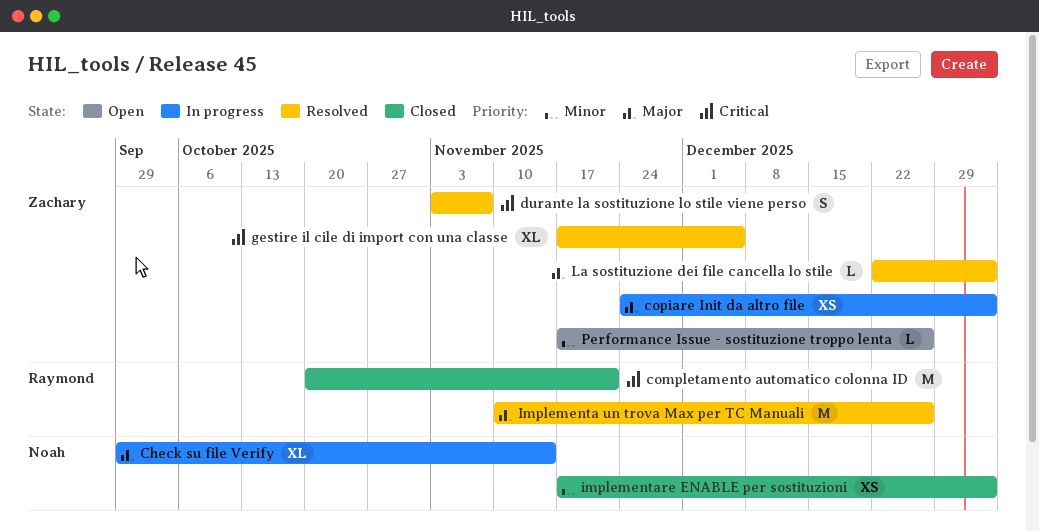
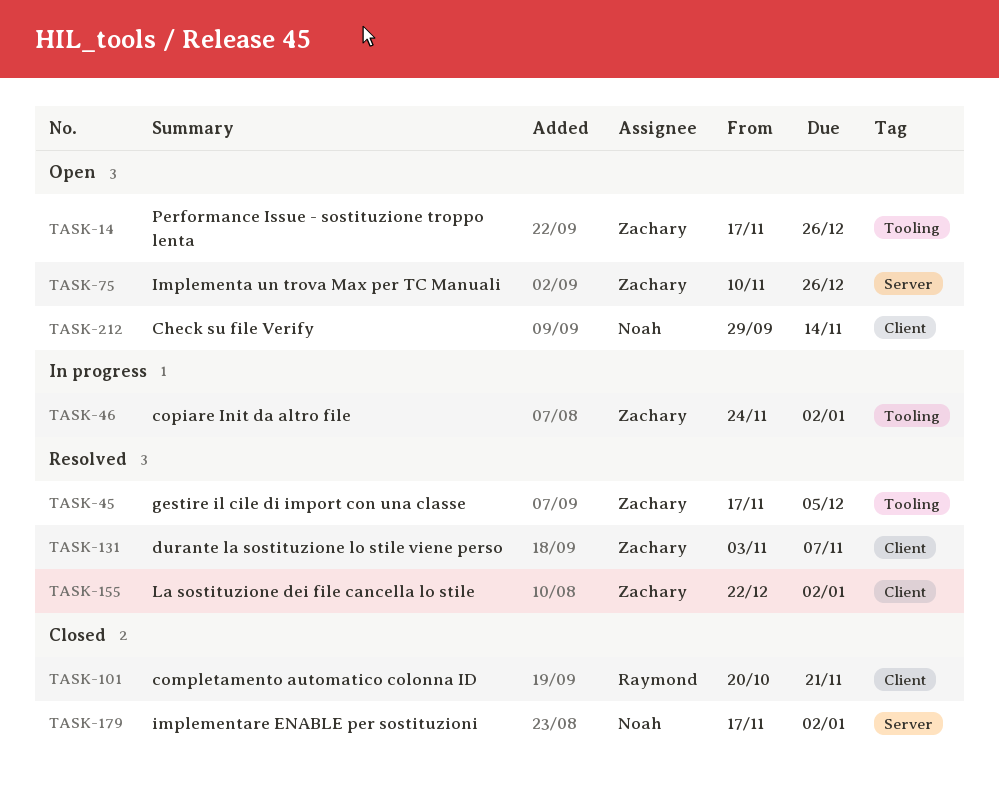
Check su file Verify, status: In progress -> Open
Implementa un trova Max per TC Manuali, status: Resolved -> Open
Implementa un trova Max per TC Manuali, owner: Raymond -> Zachary

